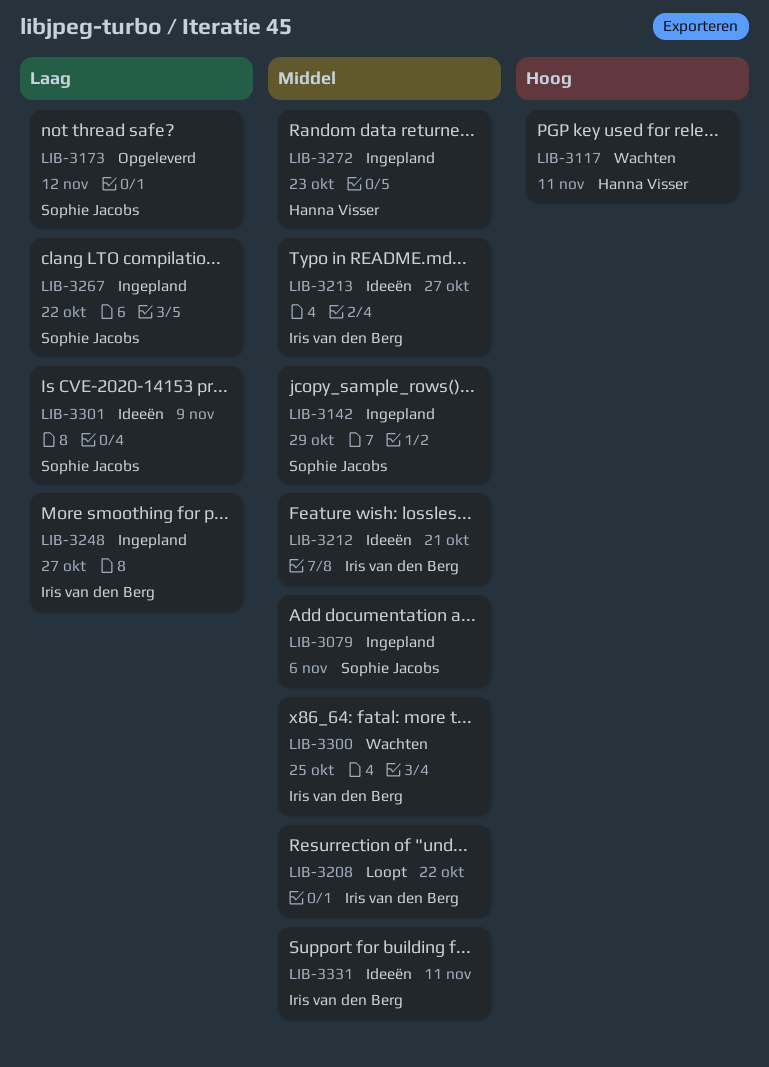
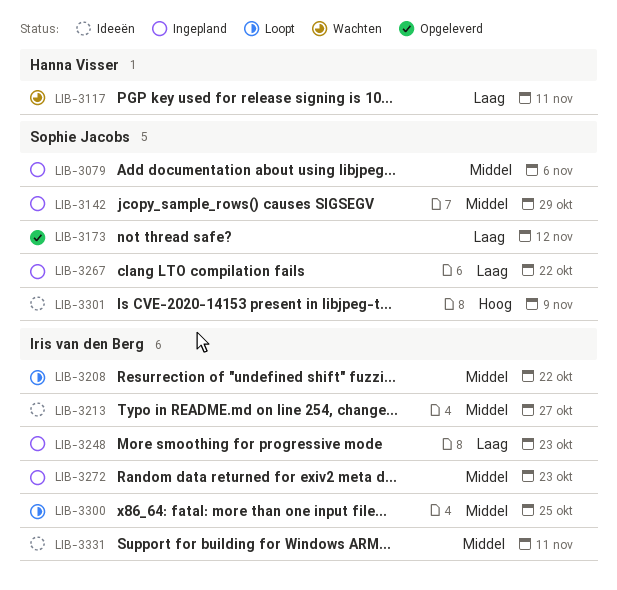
LIB-3117, priority: Hoog -> Laag
LIB-3212: present -> none
LIB-3248, due: Oct 27 -> Oct 23
LIB-3272, owner: Hanna Visser -> Iris van den Berg
LIB-3300, status: Wachten -> Loopt
LIB-3301, priority: Laag -> Hoog

